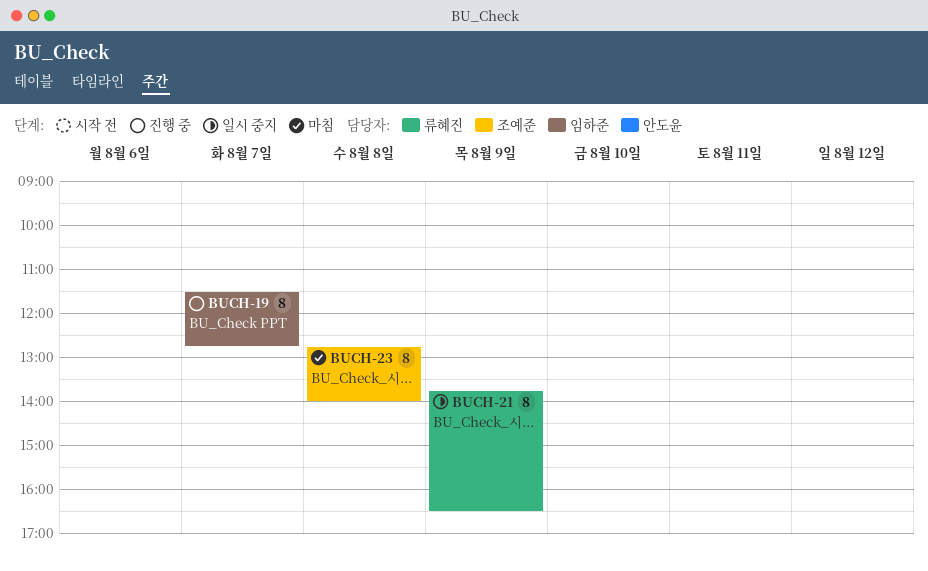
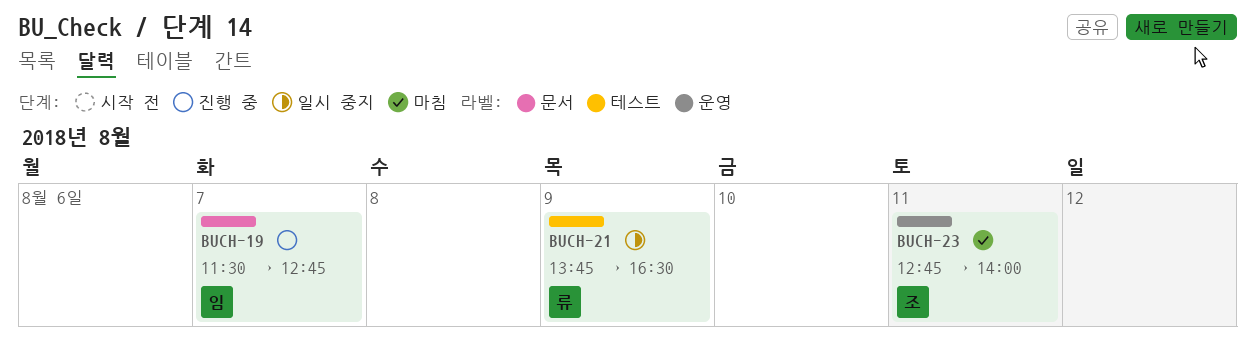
BUCH-23, day: Aug 8 -> Aug 11

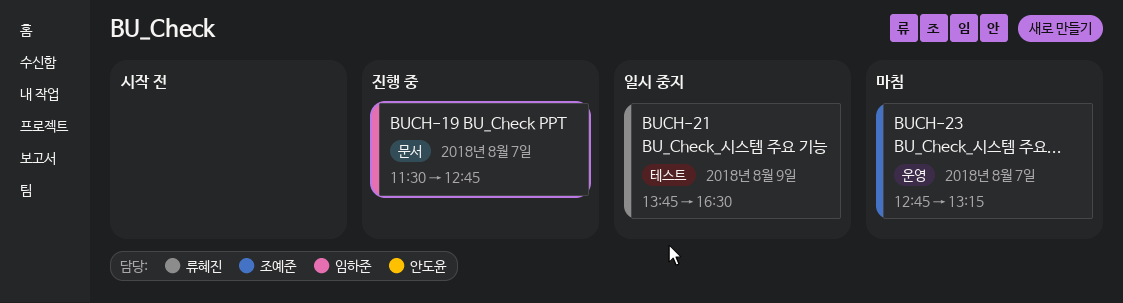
BUCH-23, day: Aug 11 -> Aug 7
BUCH-23, ends: 14:00 -> 13:15

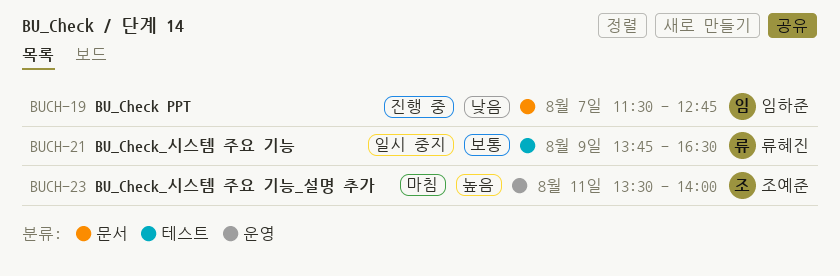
BUCH-23, day: Aug 7 -> Aug 11
BUCH-23, begins: 12:45 -> 13:30
BUCH-23, ends: 13:15 -> 14:00

